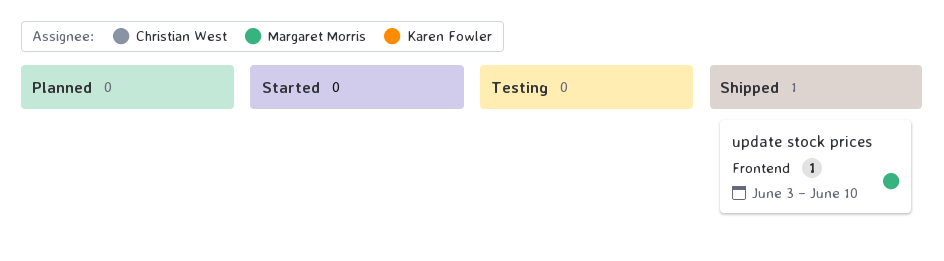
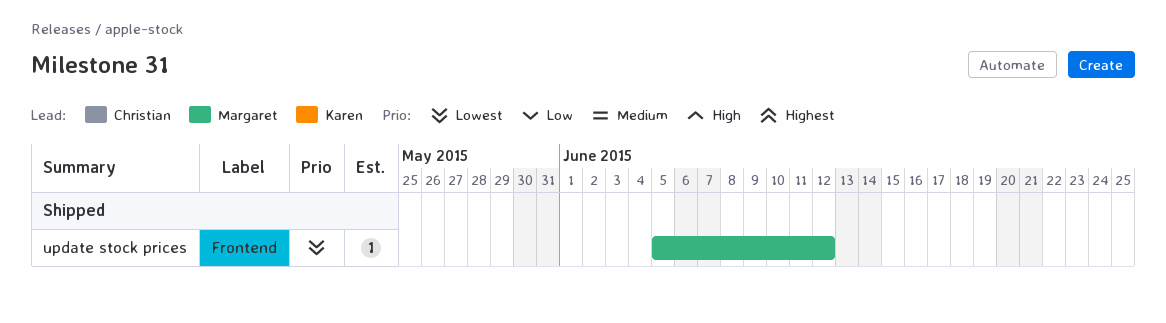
update stock prices, start: Jun 3 -> Jun 5
update stock prices, due: Jun 10 -> Jun 12

